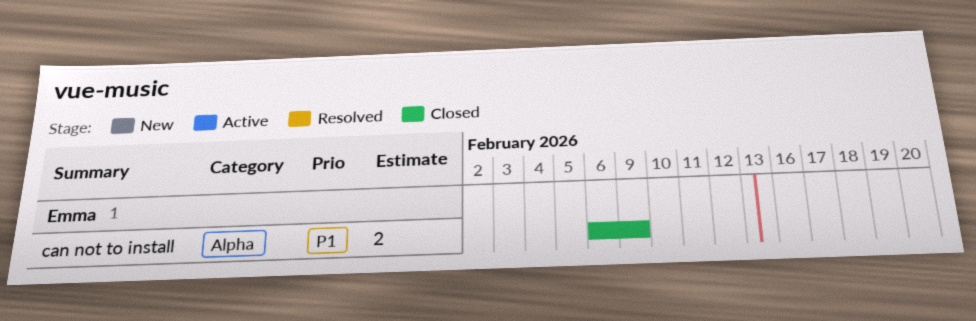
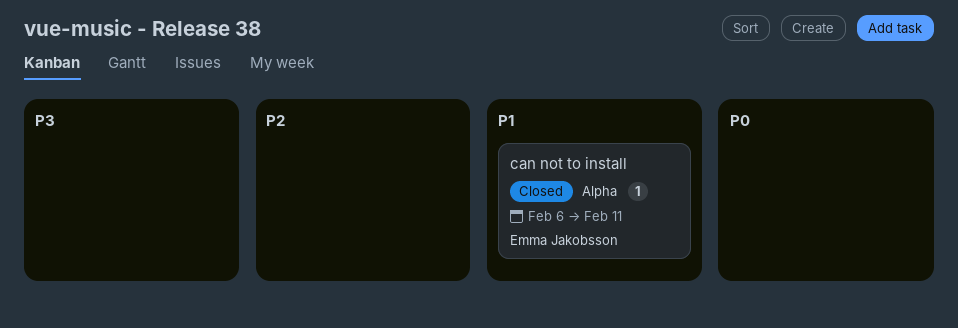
can not to install, estimate: 2 -> 1
can not to install, due: Feb 9 -> Feb 11

